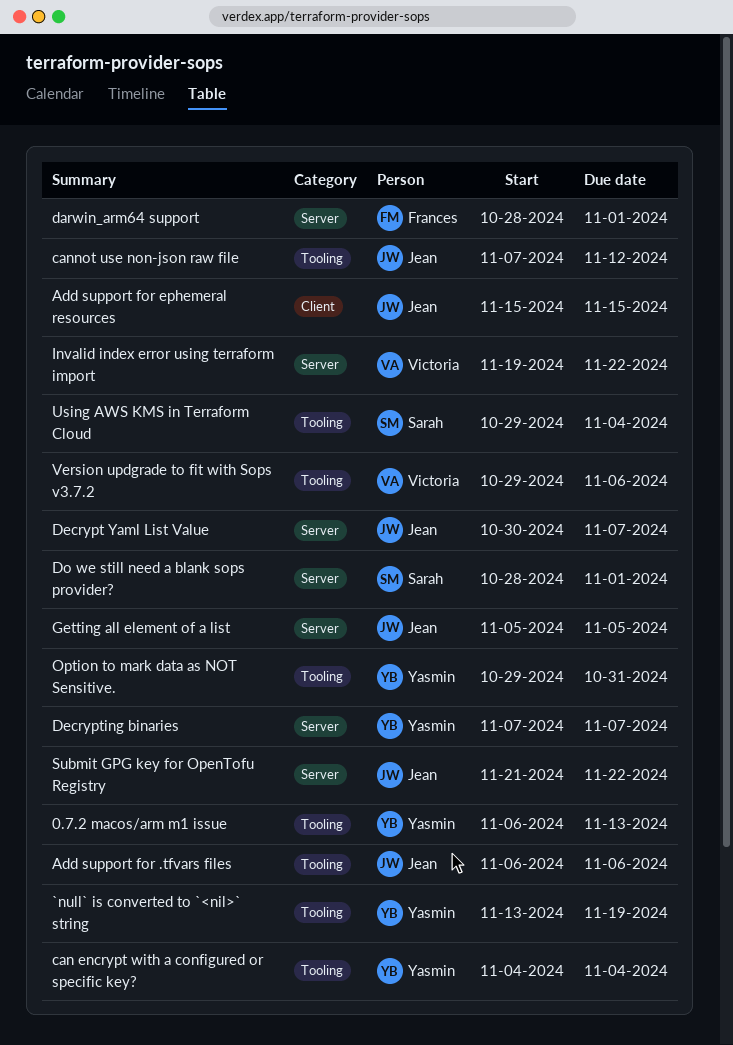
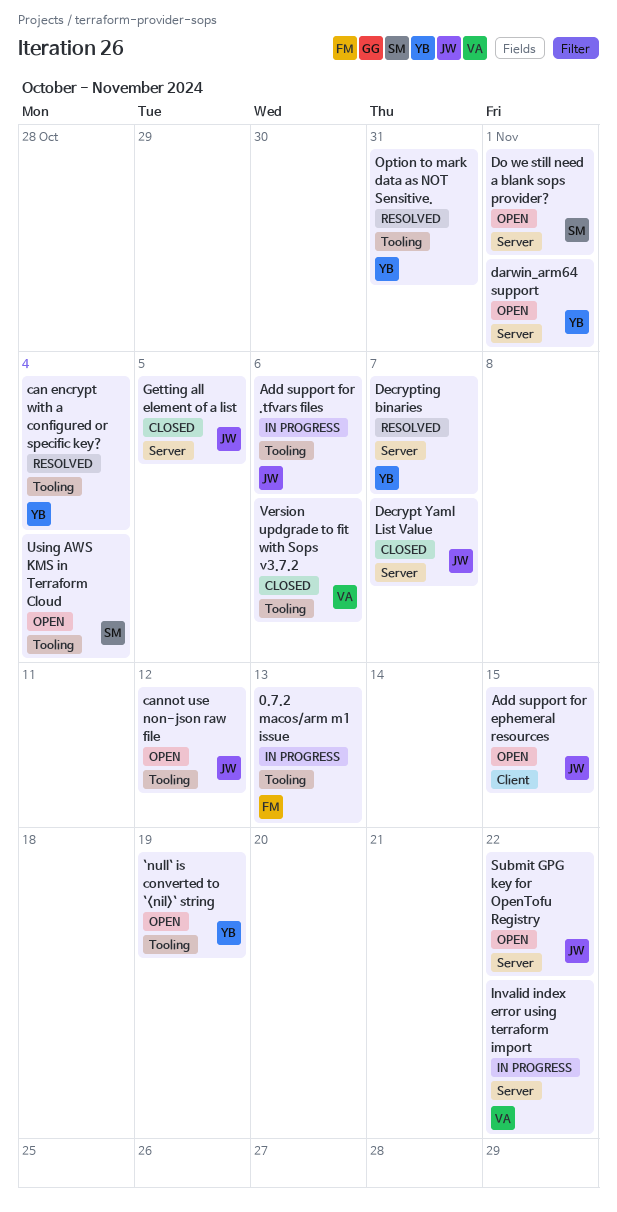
0.7.2 macos/arm m1 issue, owner: Yasmin -> Frances
darwin_arm64 support, owner: Frances -> Yasmin

